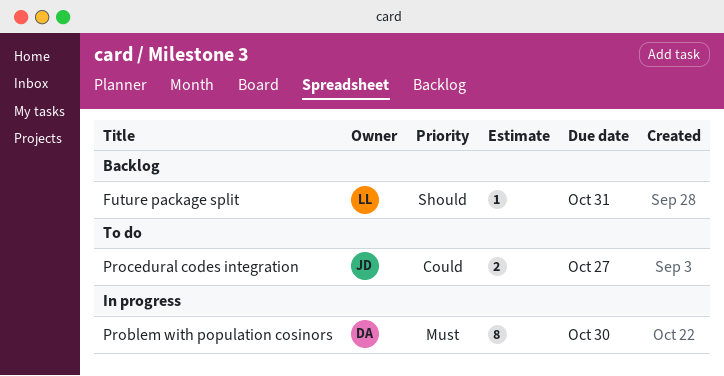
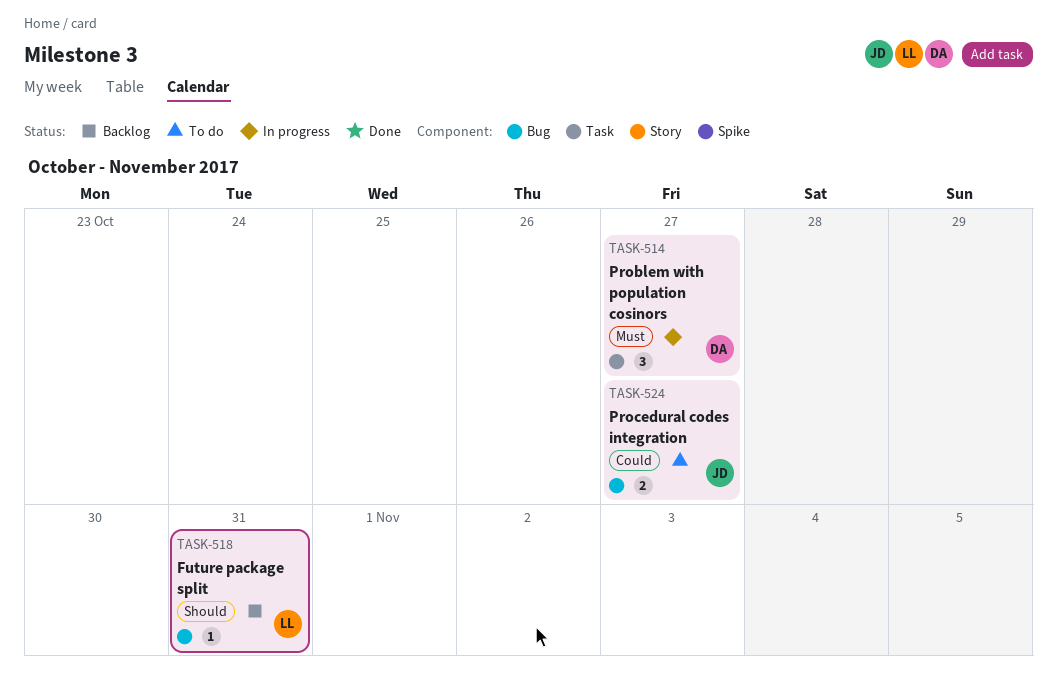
Problem with population cosinors, estimate: 8 -> 3
Problem with population cosinors, due: Oct 30 -> Oct 27

